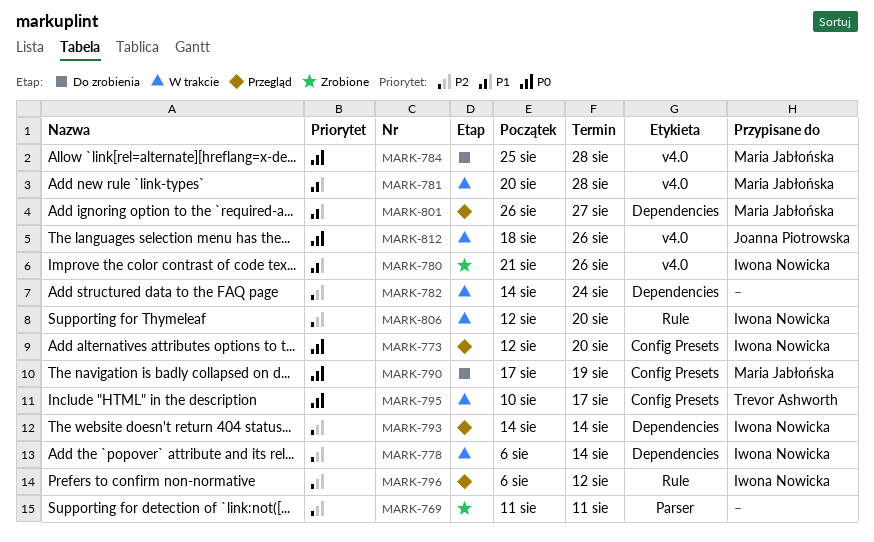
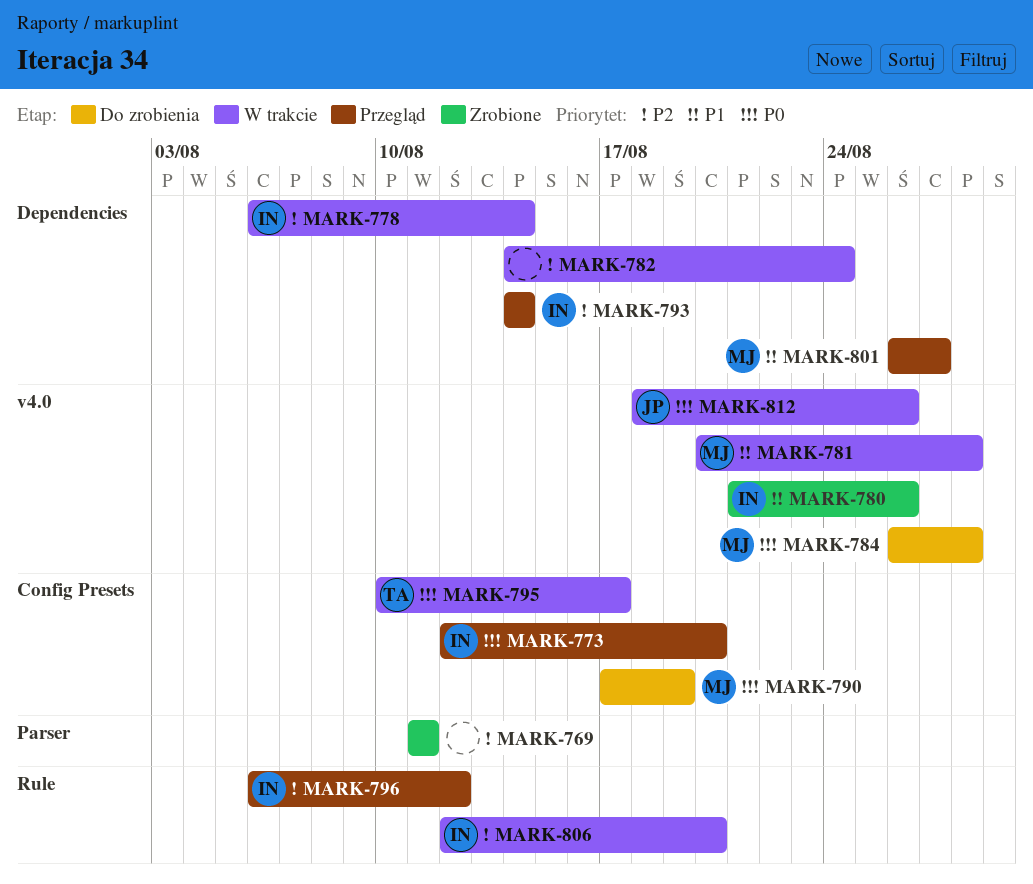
MARK-784, start: Aug 25 -> Aug 26

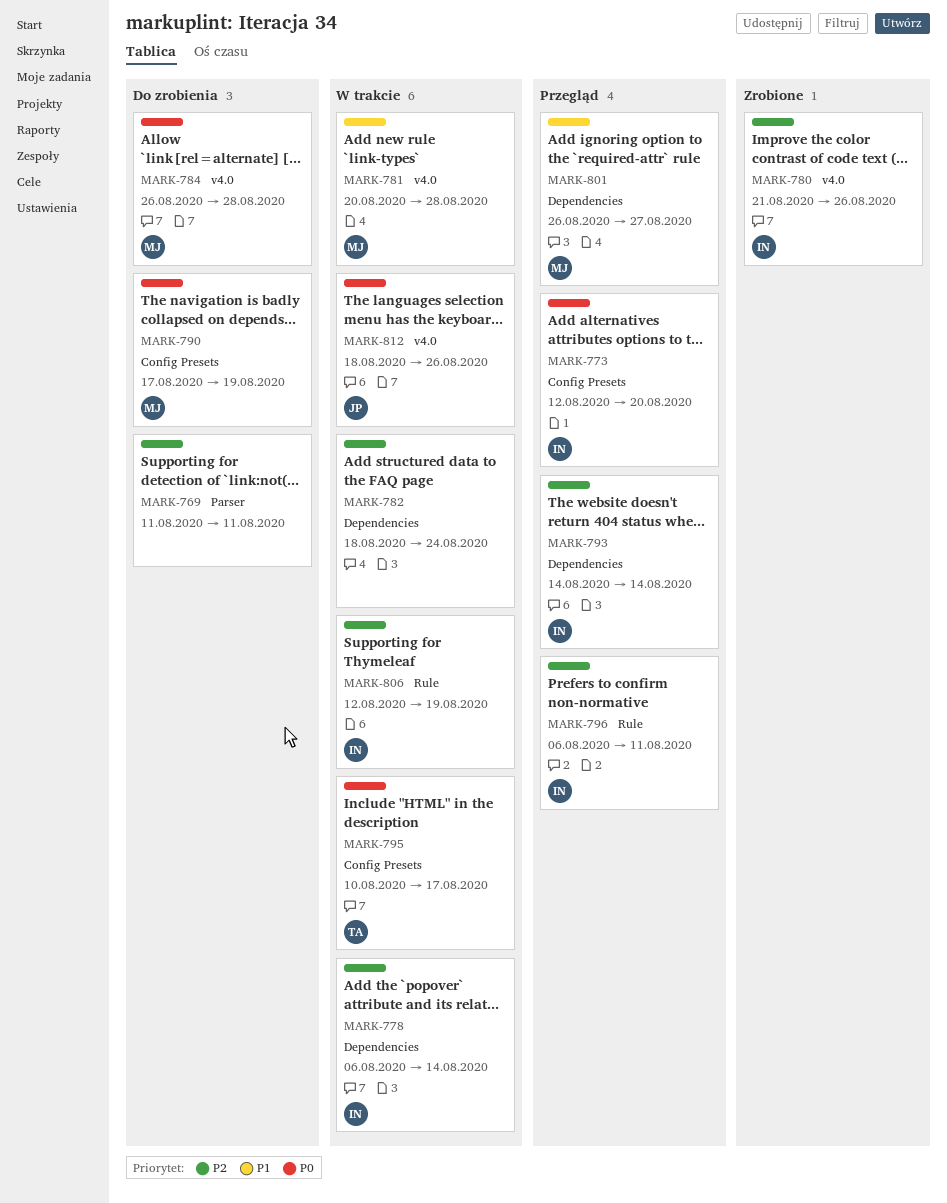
MARK-769, status: Zrobione -> Do zrobienia
MARK-780, priority: P1 -> P2
MARK-782, start: Aug 14 -> Aug 18
MARK-796, due: Aug 12 -> Aug 11
MARK-806, due: Aug 20 -> Aug 19

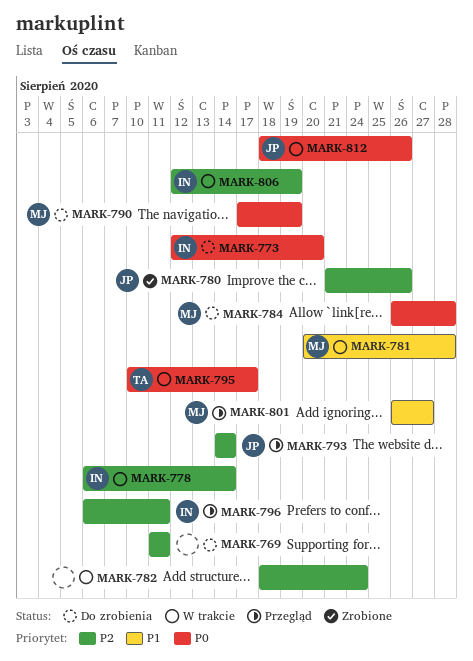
MARK-773, status: Przegląd -> Do zrobienia
MARK-780, owner: IN -> JP
MARK-793, owner: IN -> JP

